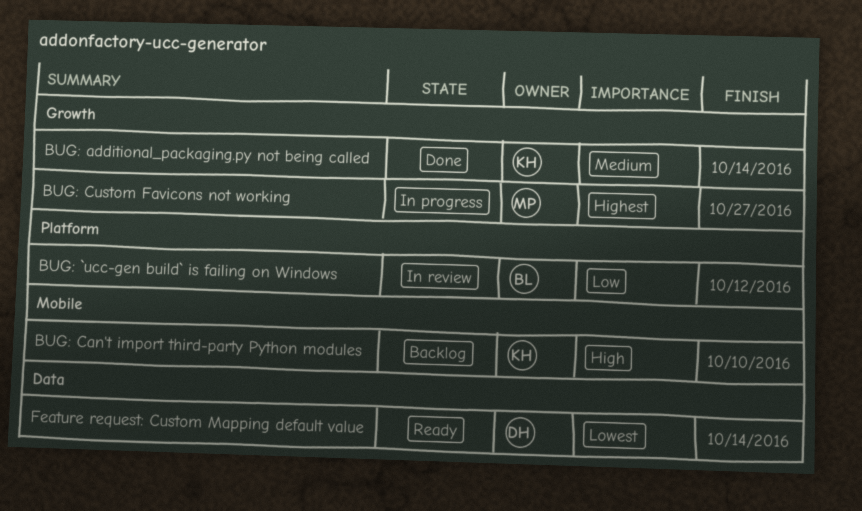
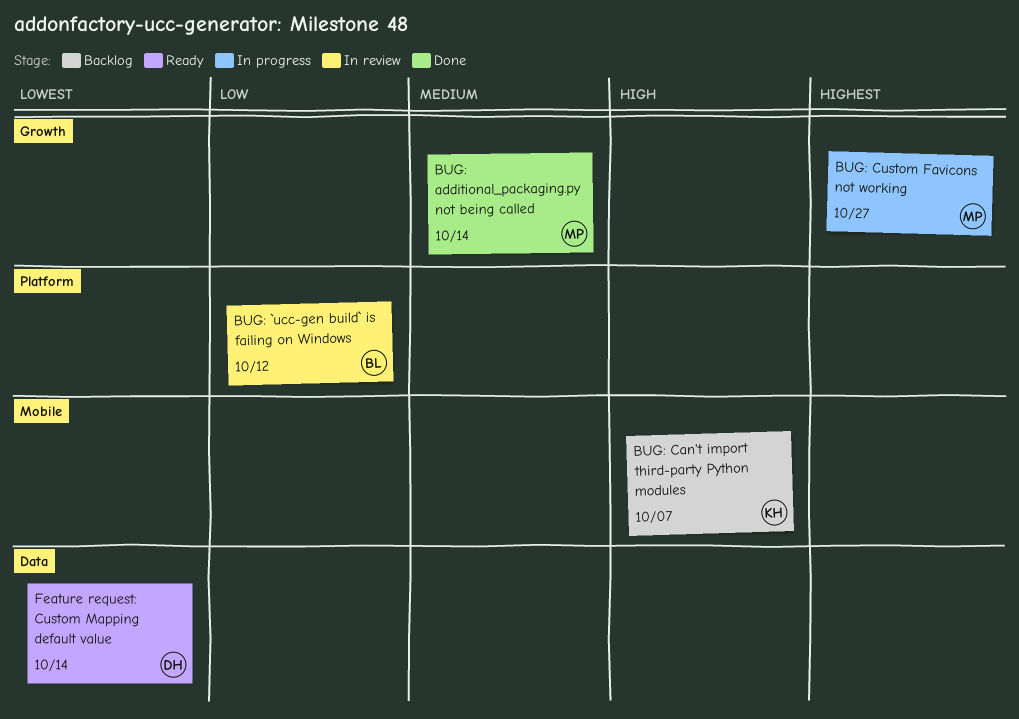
BUG: additional_packaging.py not being called, owner: KH -> MP
BUG: Can't import third-party Python modules, due: Oct 10 -> Oct 7

